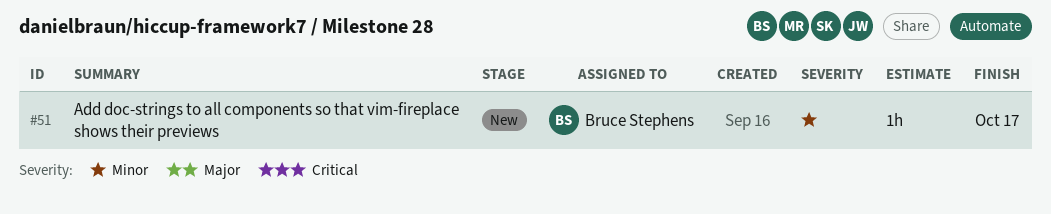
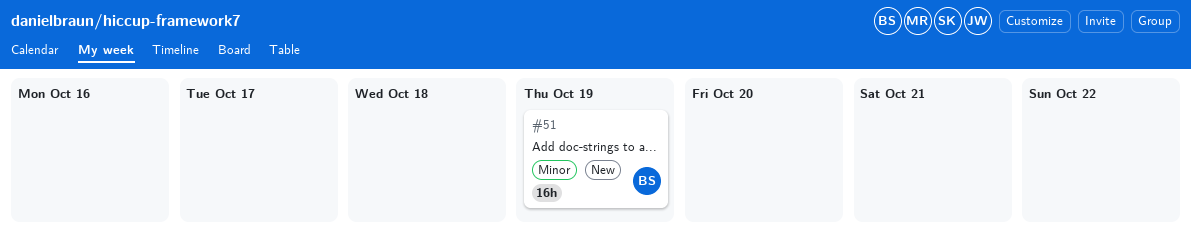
#51, estimate: 1h -> 16h
#51, due: Oct 17 -> Oct 19

